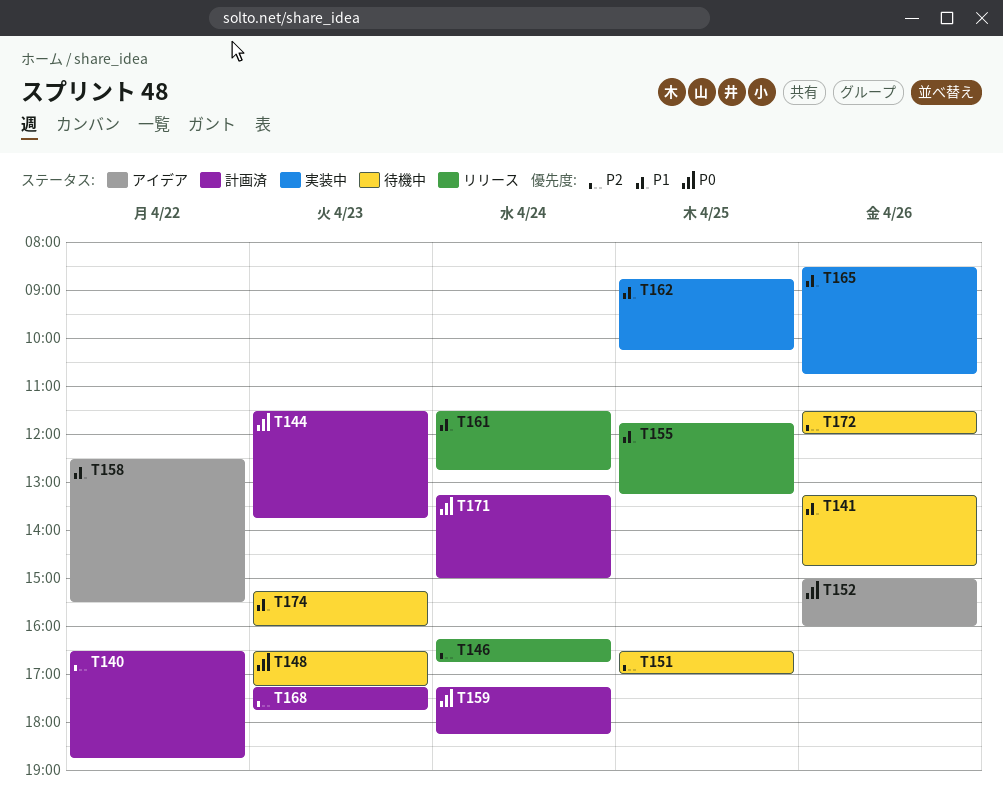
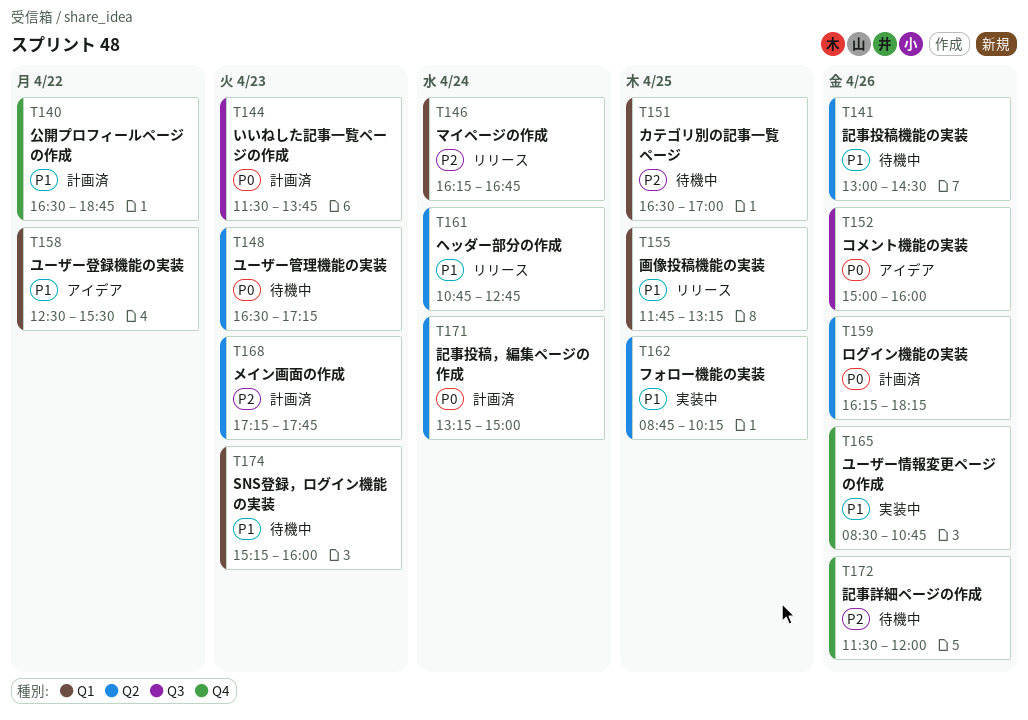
T140, priority: P2 -> P1
T141, begins: 13:15 -> 13:00
T141, ends: 14:45 -> 14:30
T159, day: Apr 24 -> Apr 26
T159, begins: 17:15 -> 16:15
T161, begins: 11:30 -> 10:45

